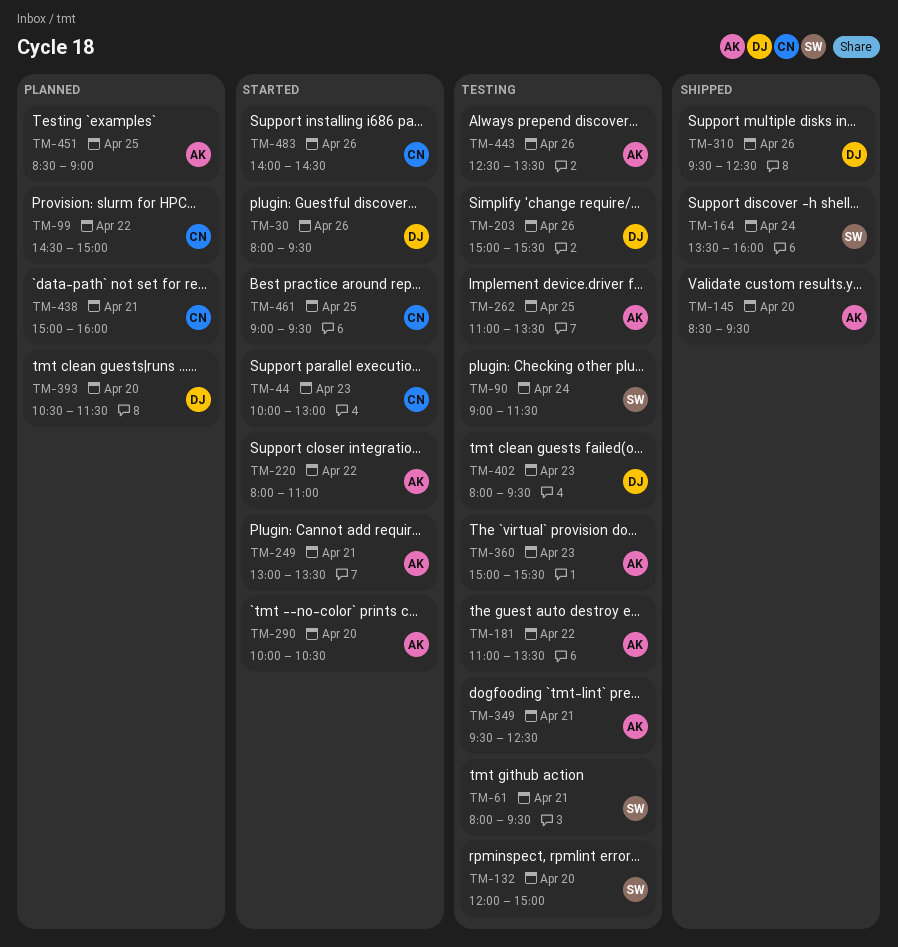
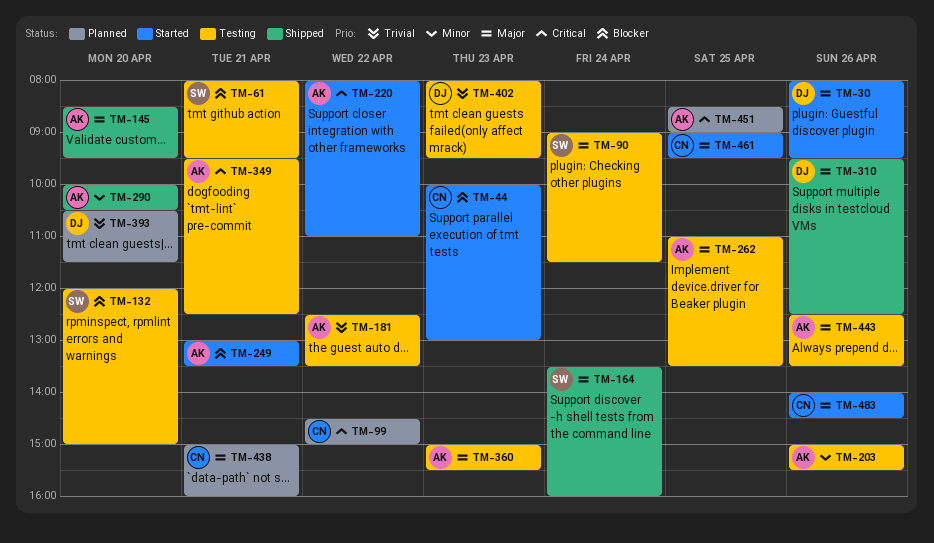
TM-181, begins: 11:00 -> 12:30
TM-203, owner: DJ -> AK
TM-290, status: Started -> Shipped

